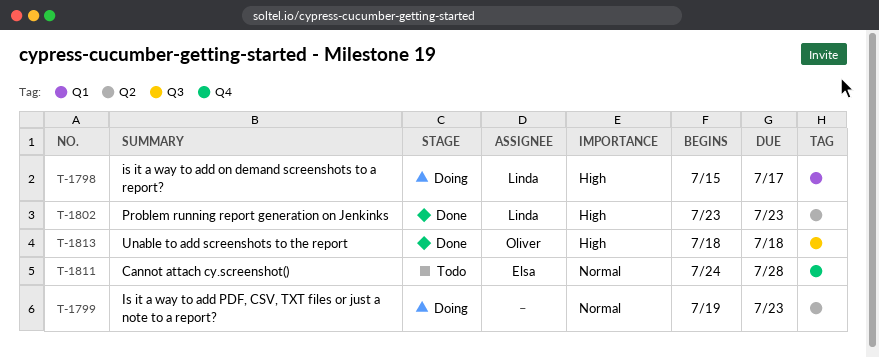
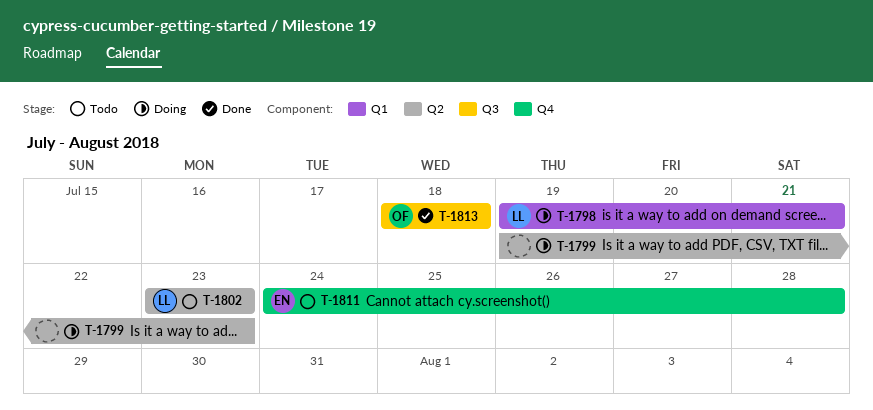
T-1798, start: Jul 15 -> Jul 19
T-1798, due: Jul 17 -> Jul 21
T-1802, status: Done -> Todo

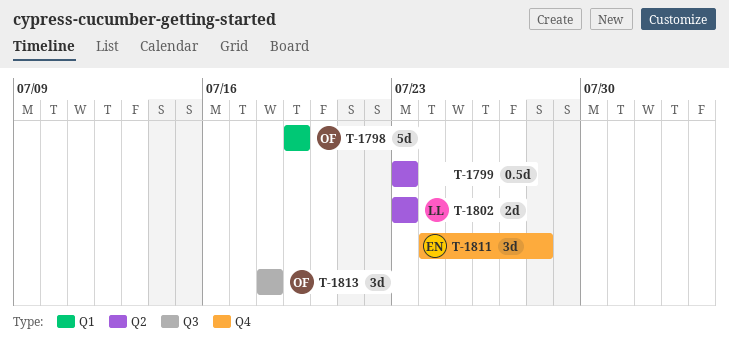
T-1798, owner: LL -> OF
T-1798, due: Jul 21 -> Jul 19
T-1799, start: Jul 19 -> Jul 23

